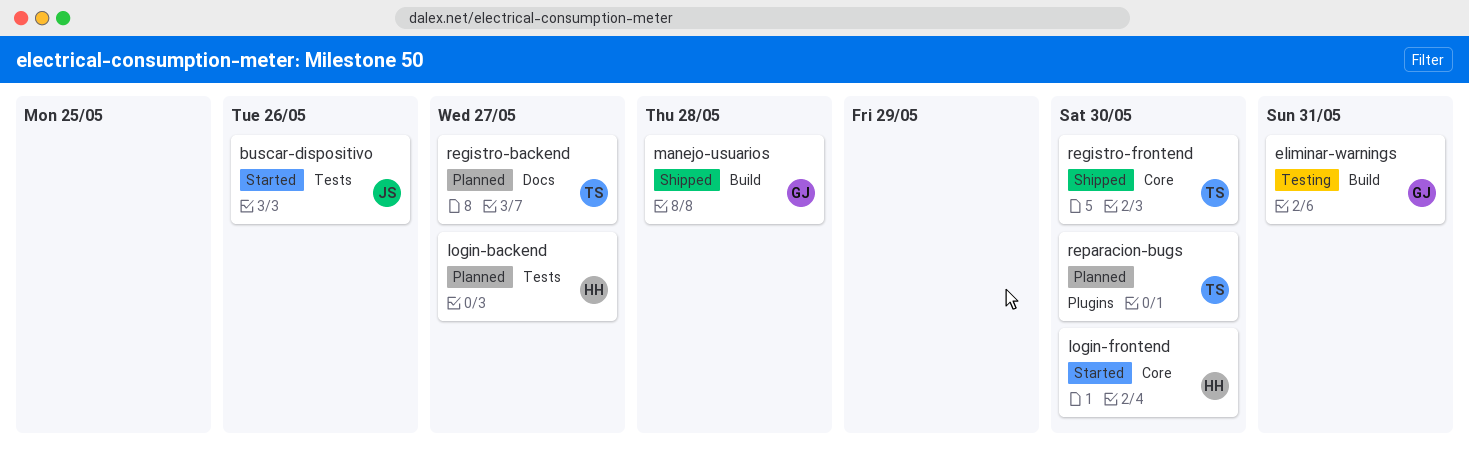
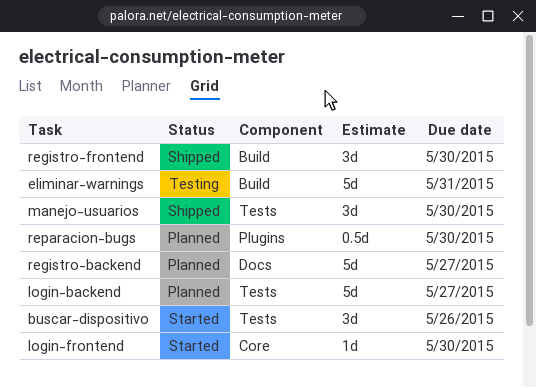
manejo-usuarios, label: Build -> Tests
manejo-usuarios, due: May 28 -> May 30
registro-frontend, label: Core -> Build

